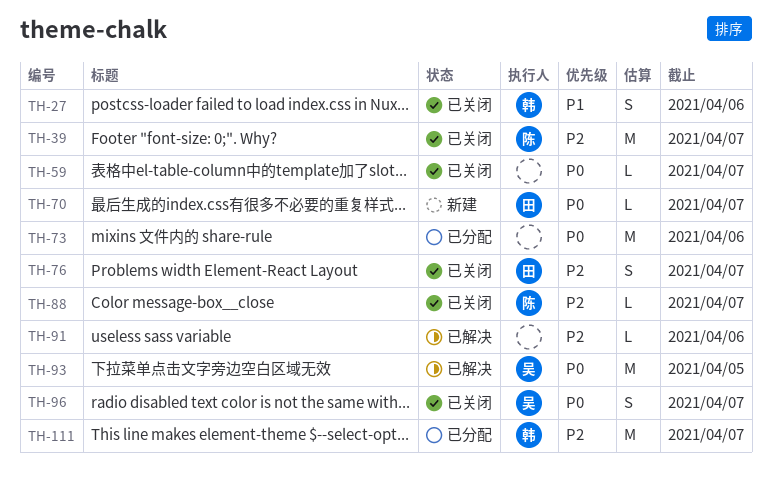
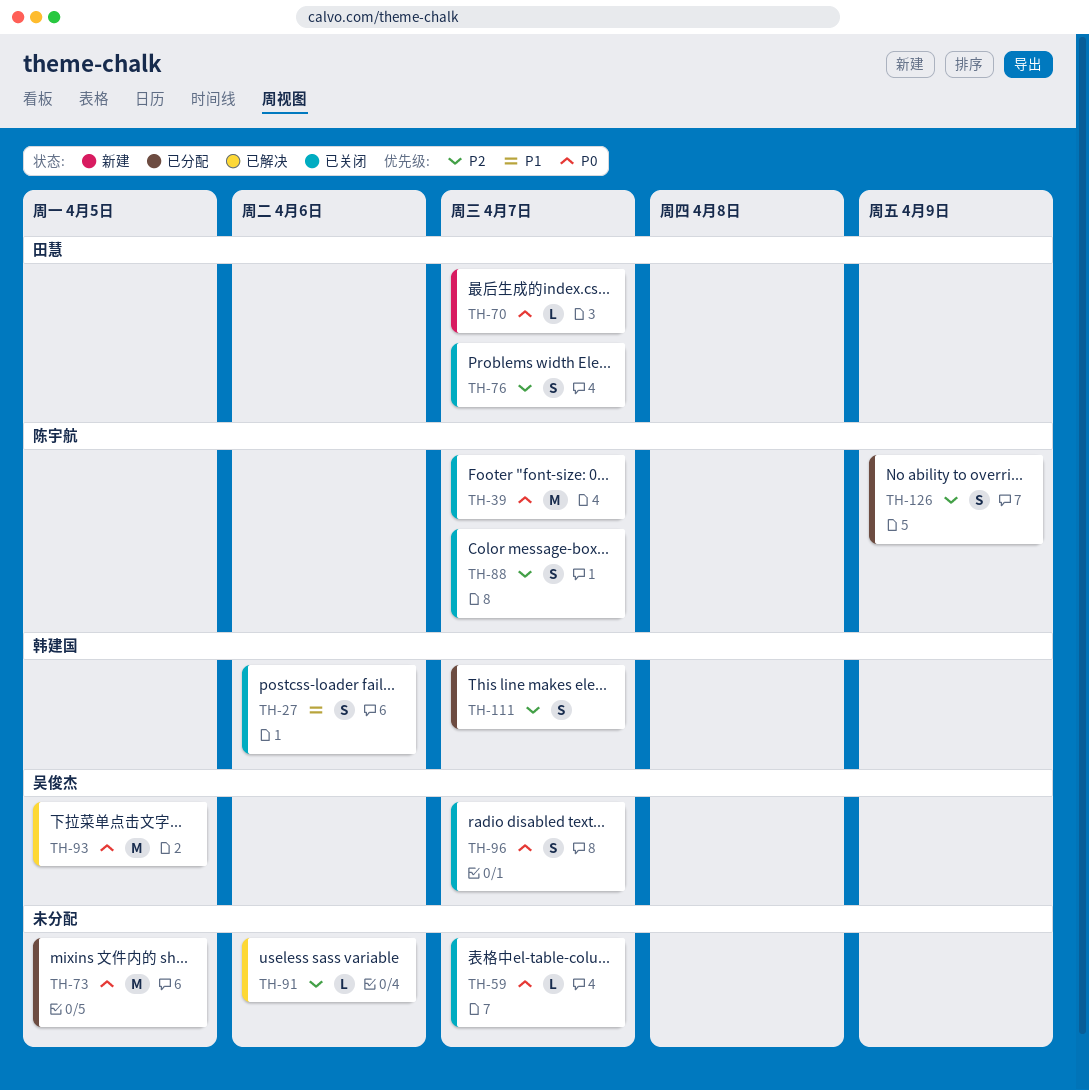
TH-39, priority: P2 -> P0
TH-73, due: Apr 6 -> Apr 5
TH-88, estimate: L -> S
TH-111, estimate: M -> S
TH-126: none -> present

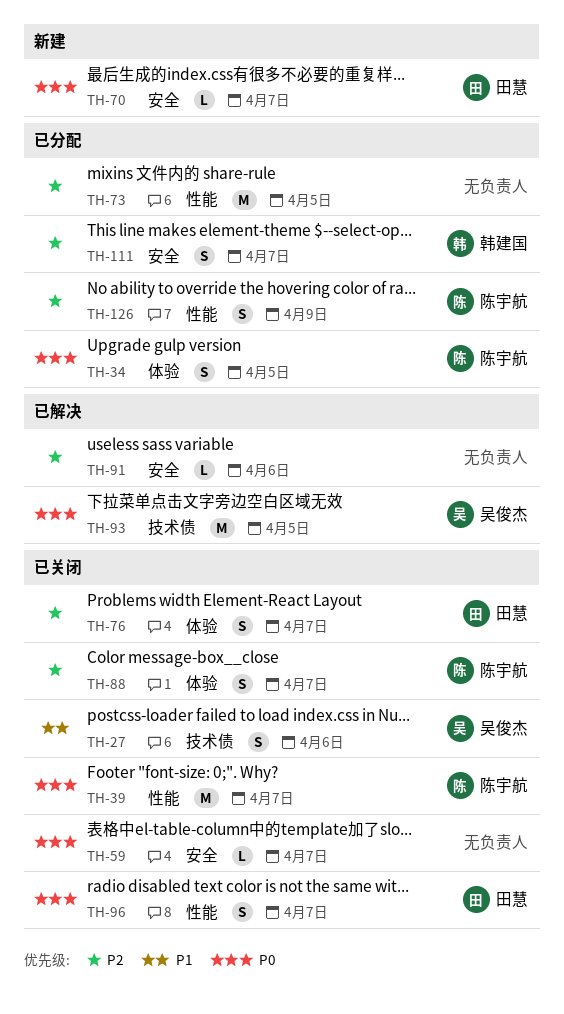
TH-27, owner: 韩建国 -> 吴俊杰
TH-34: none -> present
TH-73, priority: P0 -> P2
TH-96, owner: 吴俊杰 -> 田慧

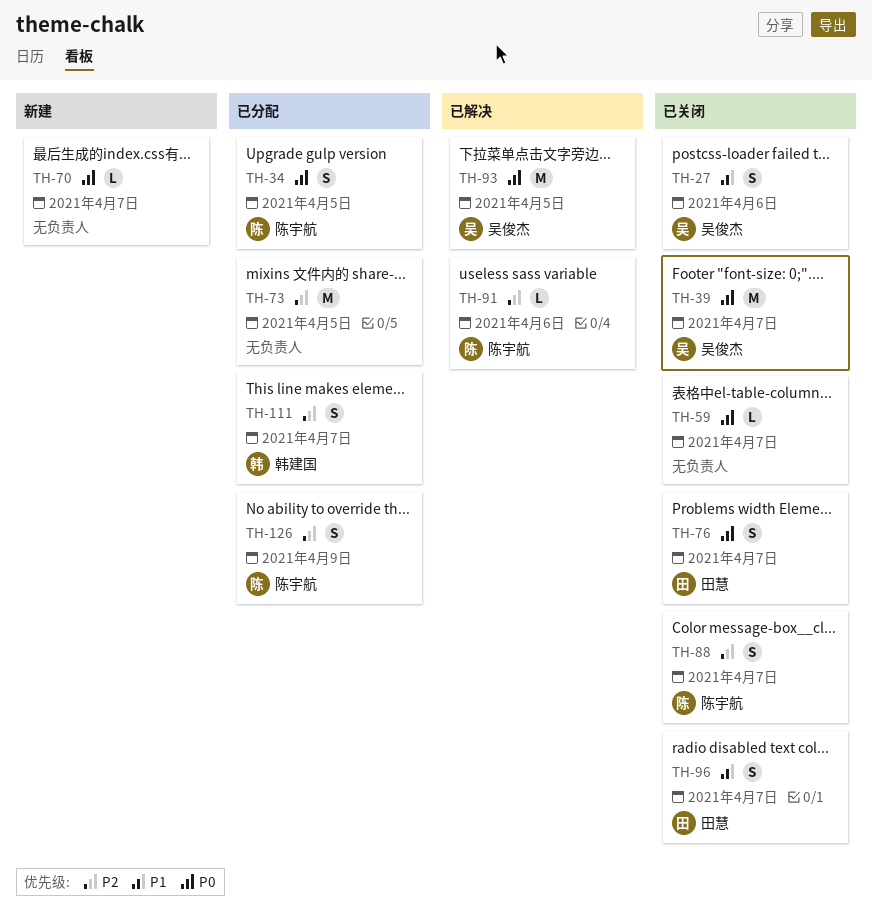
TH-39, owner: 陈宇航 -> 吴俊杰
TH-70, owner: 田慧 -> none
TH-76, priority: P2 -> P0
TH-91, owner: none -> 陈宇航
TH-96, priority: P0 -> P1

